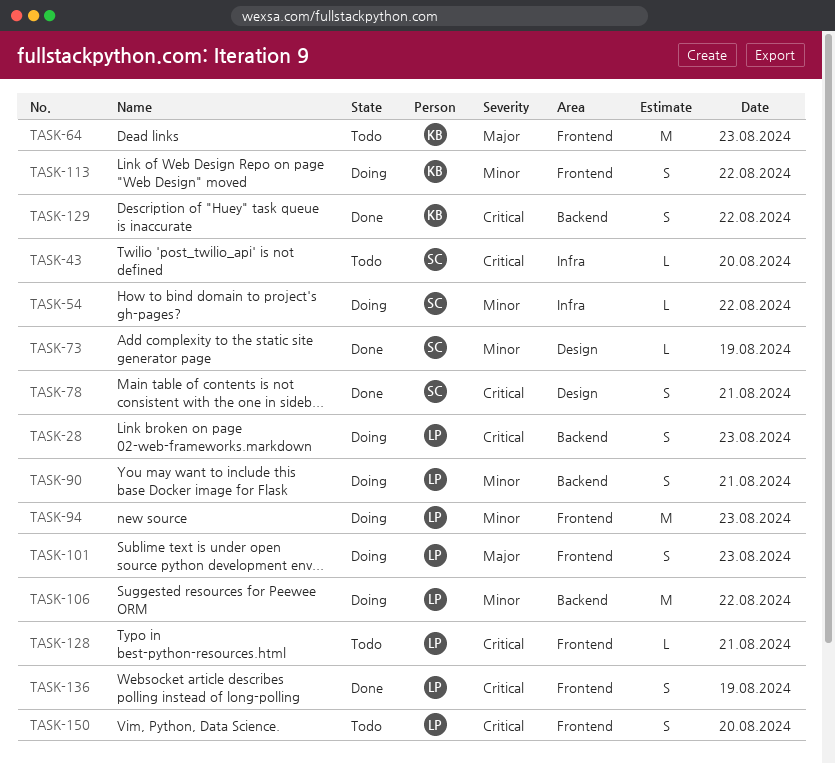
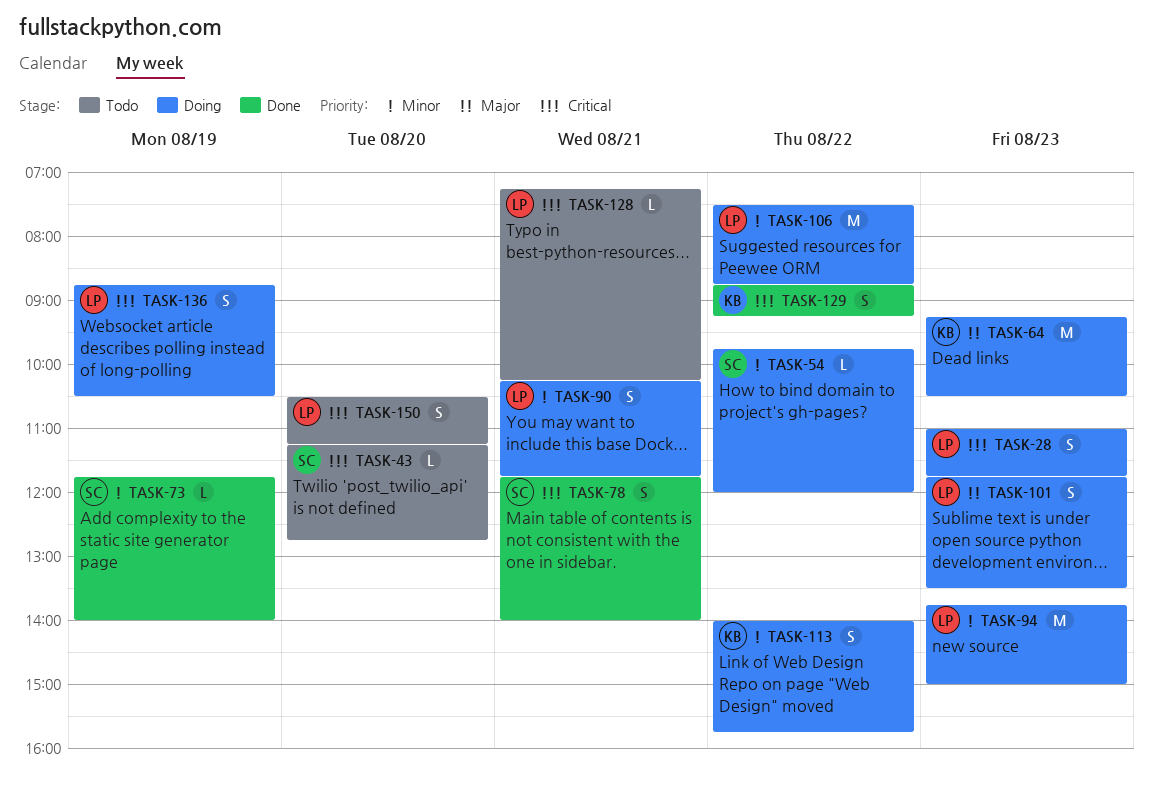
TASK-64, status: Todo -> Doing
TASK-136, status: Done -> Doing

